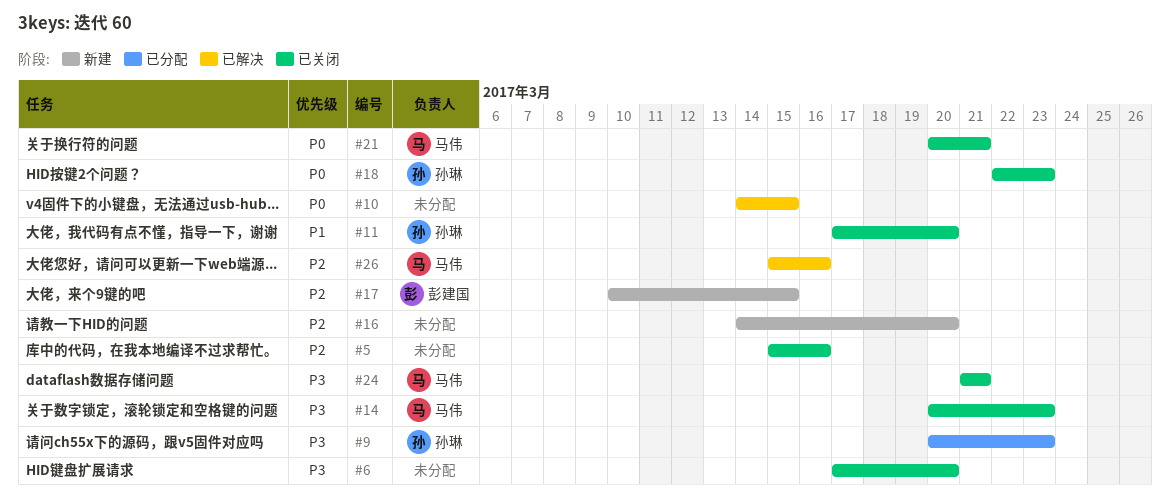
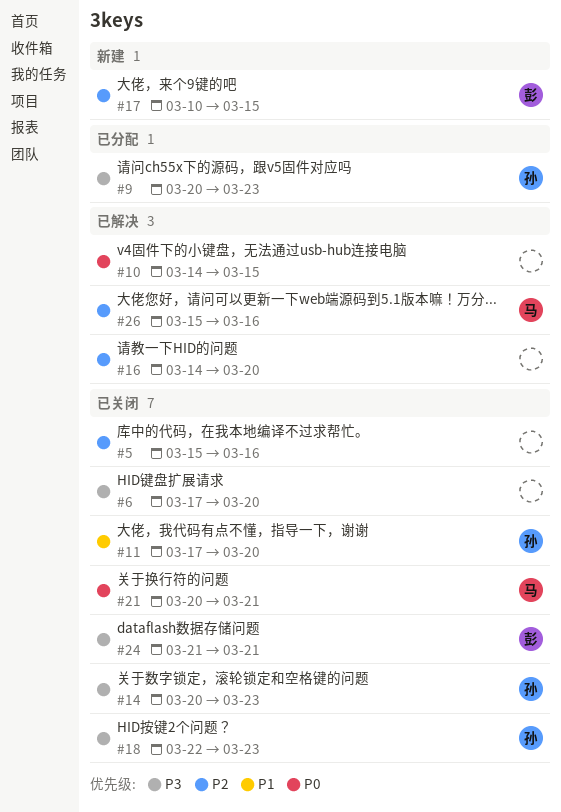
#14, owner: 马伟 -> 孙琳
#16, status: 新建 -> 已解决
#18, priority: P0 -> P3
#24, owner: 马伟 -> 彭建国

